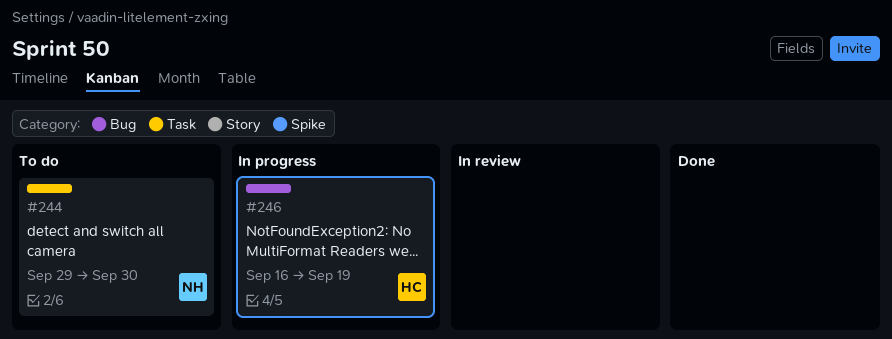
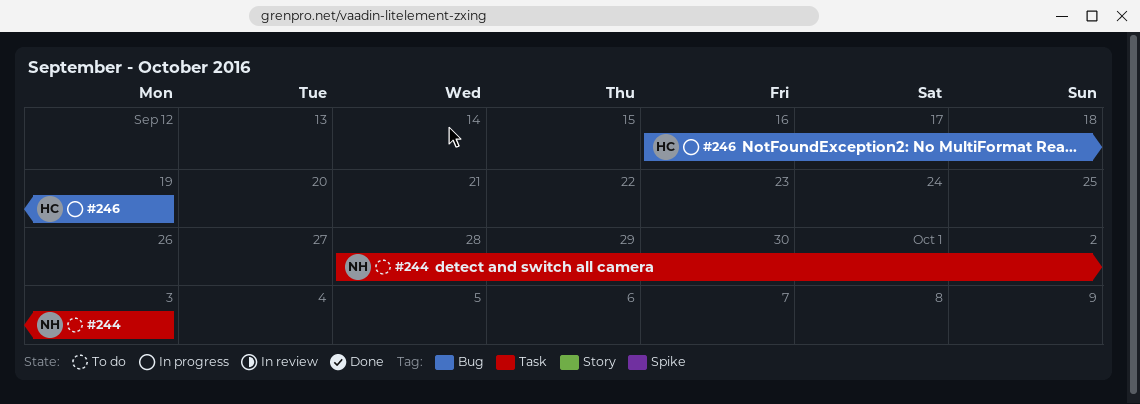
#244, start: Sep 29 -> Sep 28
#244, due: Sep 30 -> Oct 3

